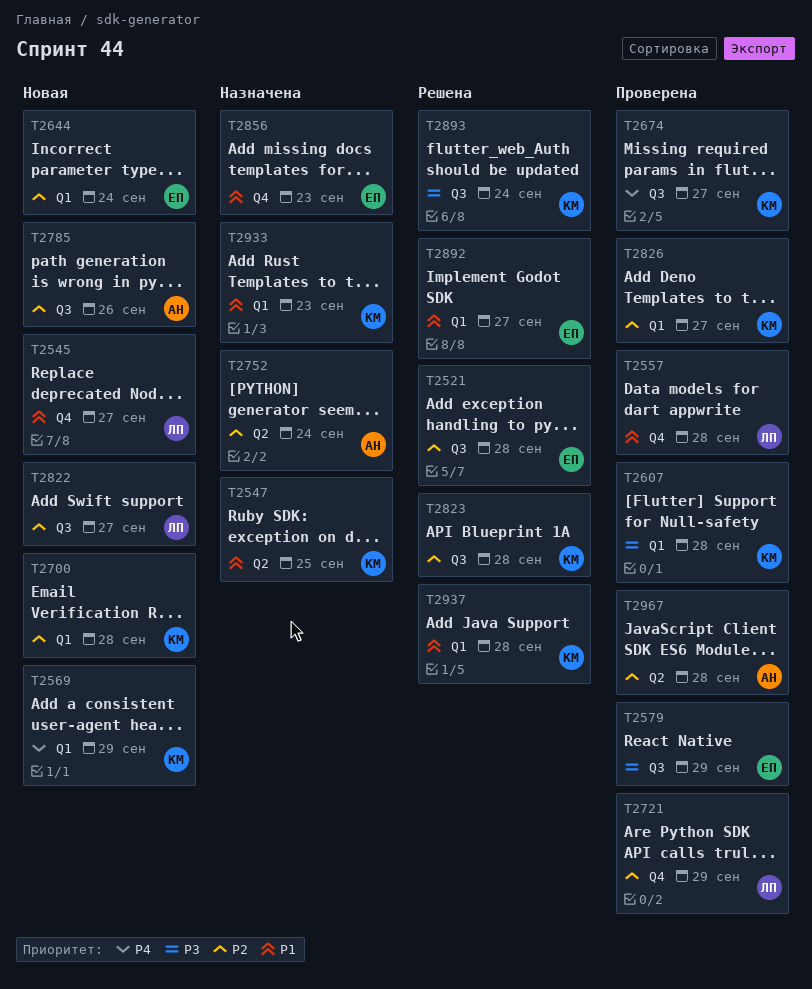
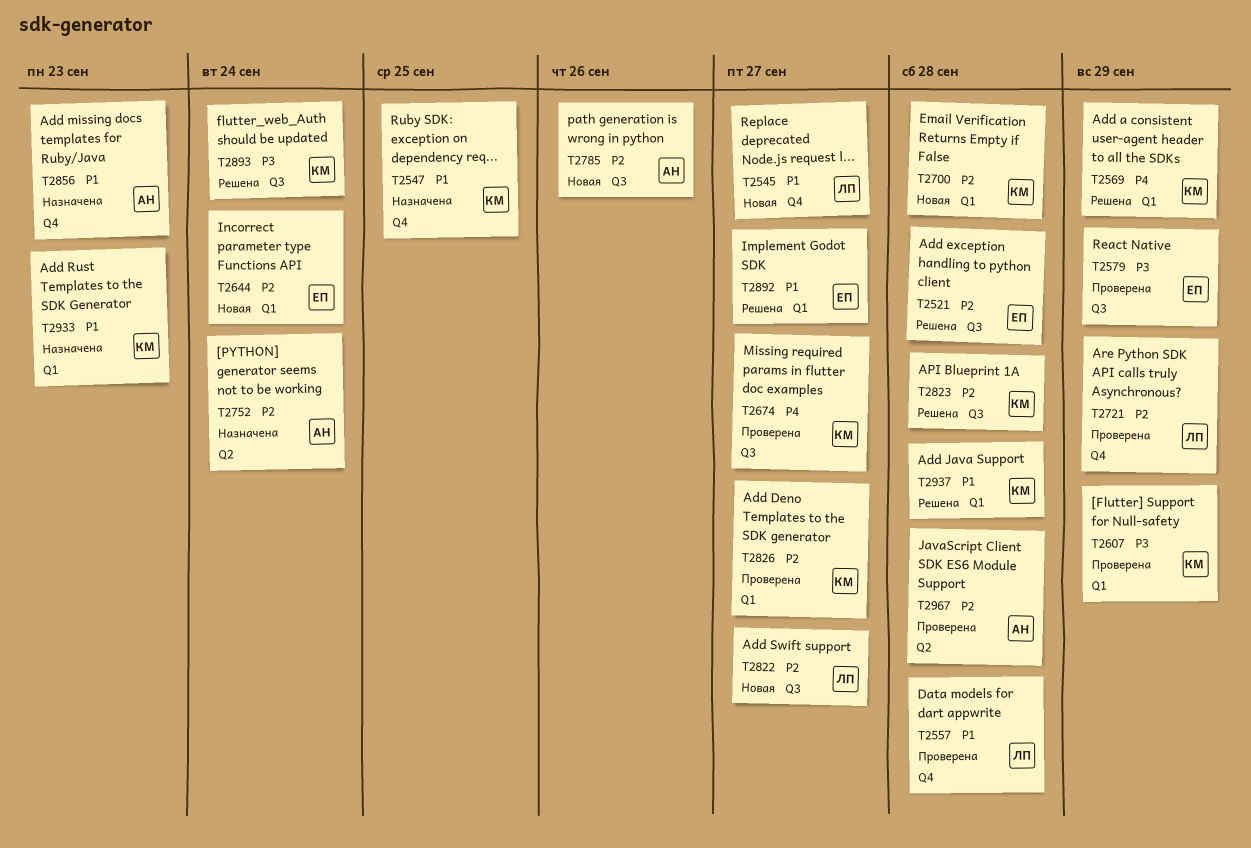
T2547, label: Q2 -> Q4
T2569, status: Новая -> Решена
T2607, due: Sep 28 -> Sep 29
T2856, owner: ЕП -> АН

